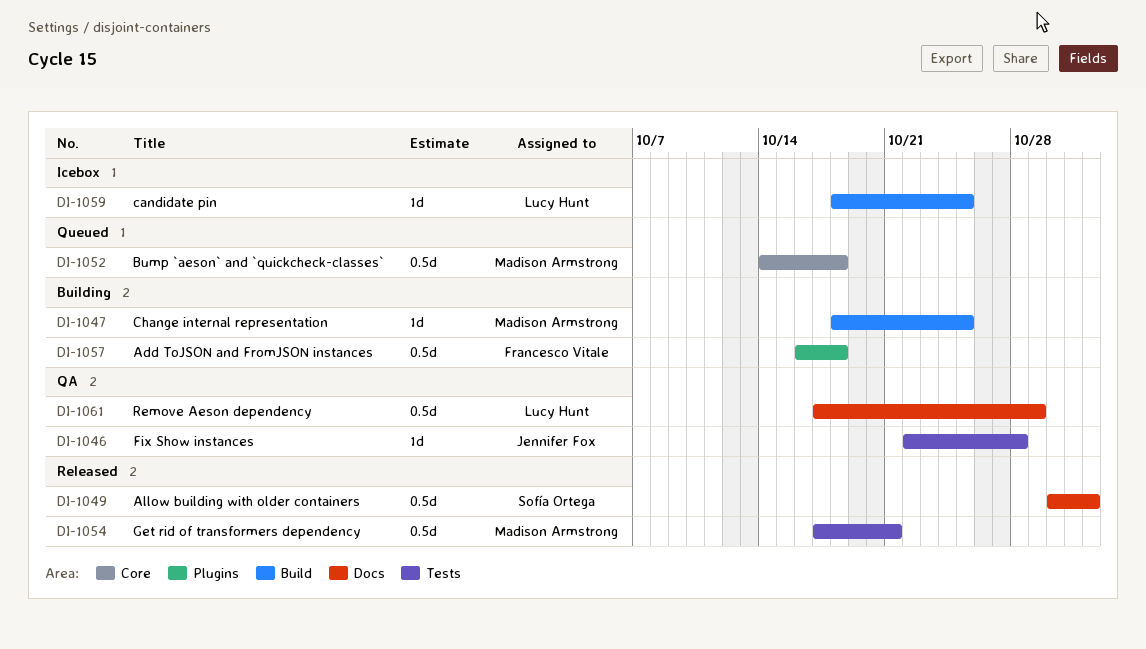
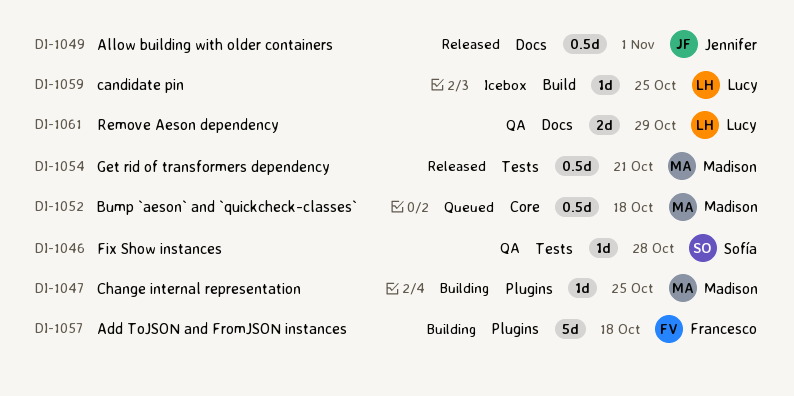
DI-1046, owner: Jennifer Fox -> Sofía Ortega
DI-1047, label: Build -> Plugins
DI-1049, owner: Sofía Ortega -> Jennifer Fox
DI-1057, estimate: 0.5d -> 5d
DI-1061, estimate: 0.5d -> 2d

